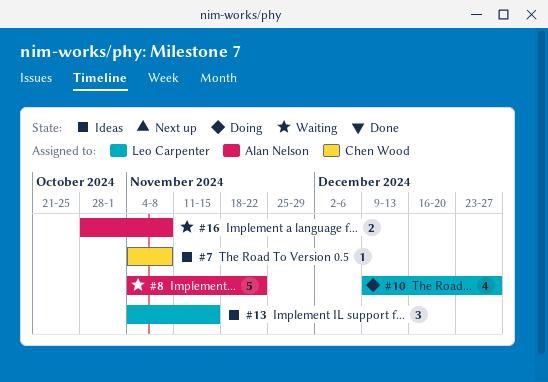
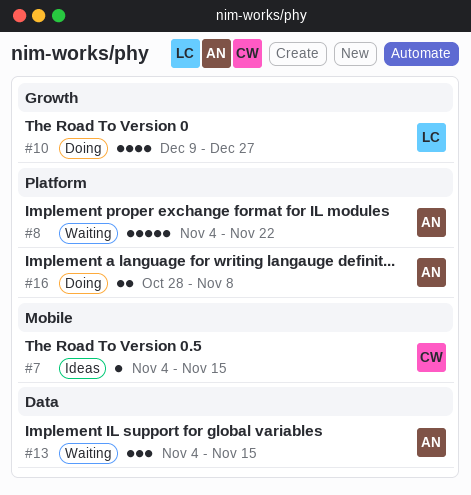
#7, due: Nov 8 -> Nov 15
#13, status: Ideas -> Waiting
#13, owner: Leo Carpenter -> Alan Nelson
#16, status: Waiting -> Doing

